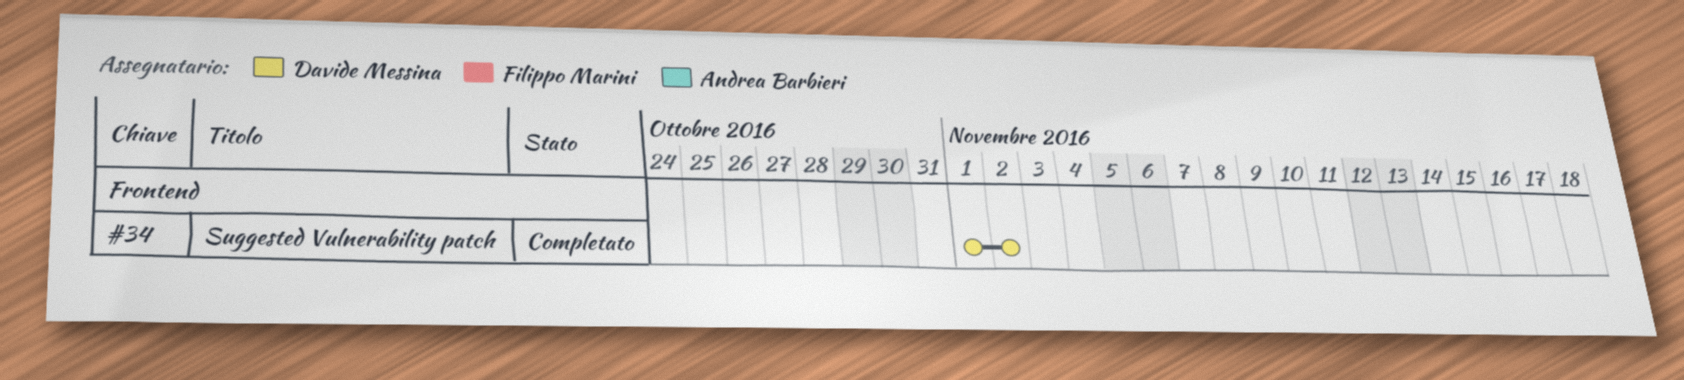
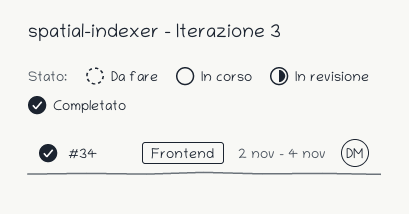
#34, start: Nov 1 -> Nov 2
#34, due: Nov 2 -> Nov 4

